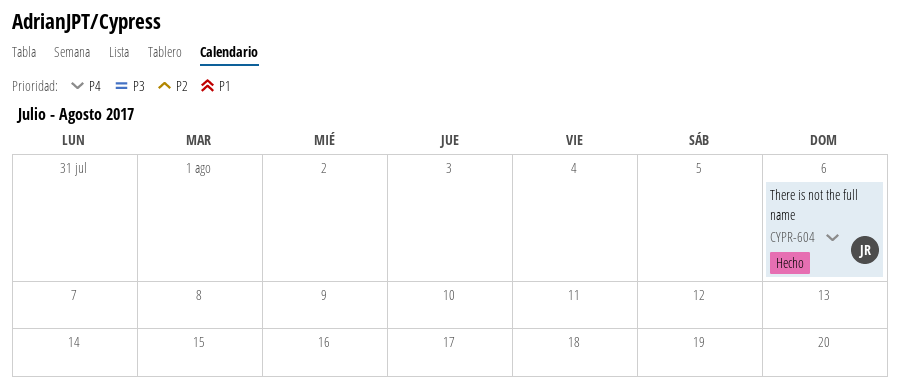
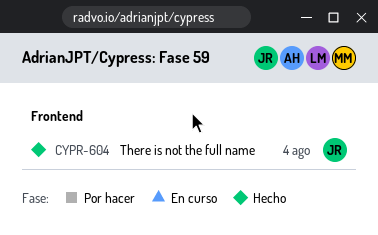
CYPR-604, due: Aug 6 -> Aug 4

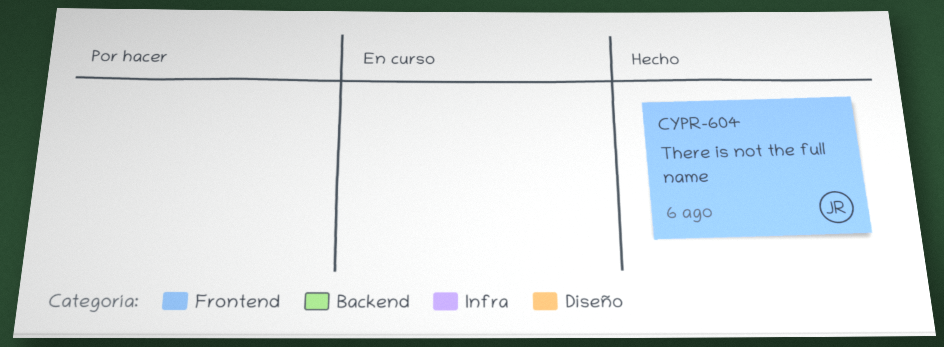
CYPR-604, due: Aug 4 -> Aug 6

